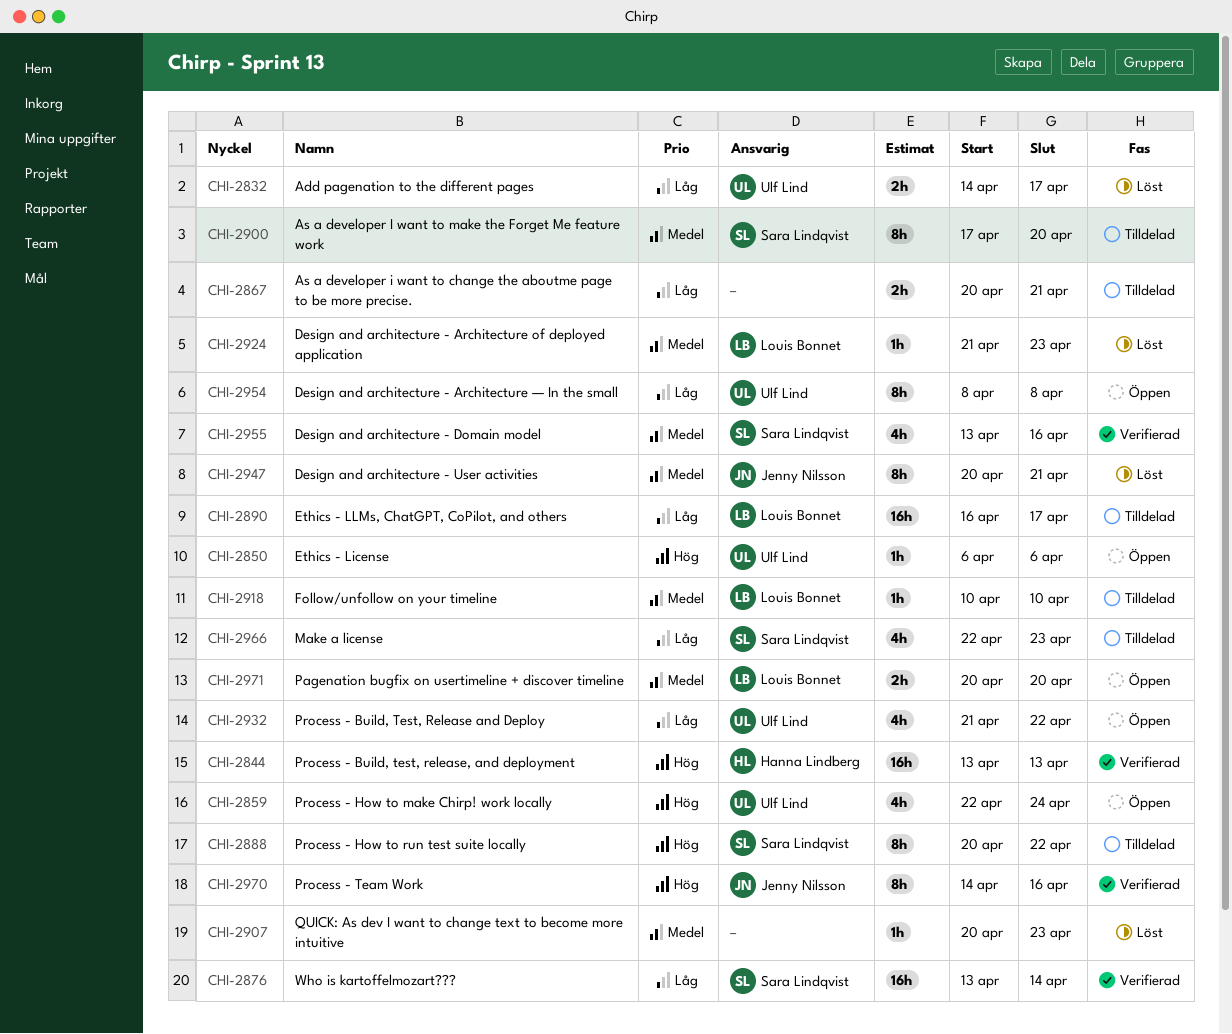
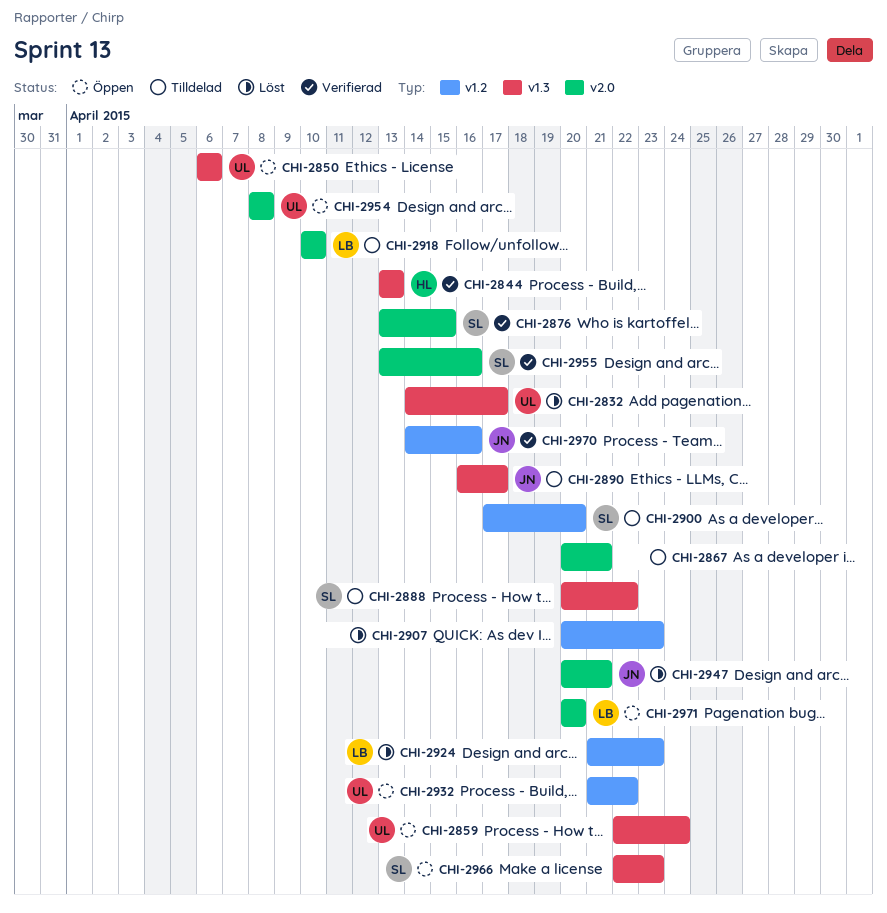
CHI-2876, due: Apr 14 -> Apr 15
CHI-2890, owner: Louis Bonnet -> Jenny Nilsson
CHI-2966, status: Tilldelad -> Öppen

